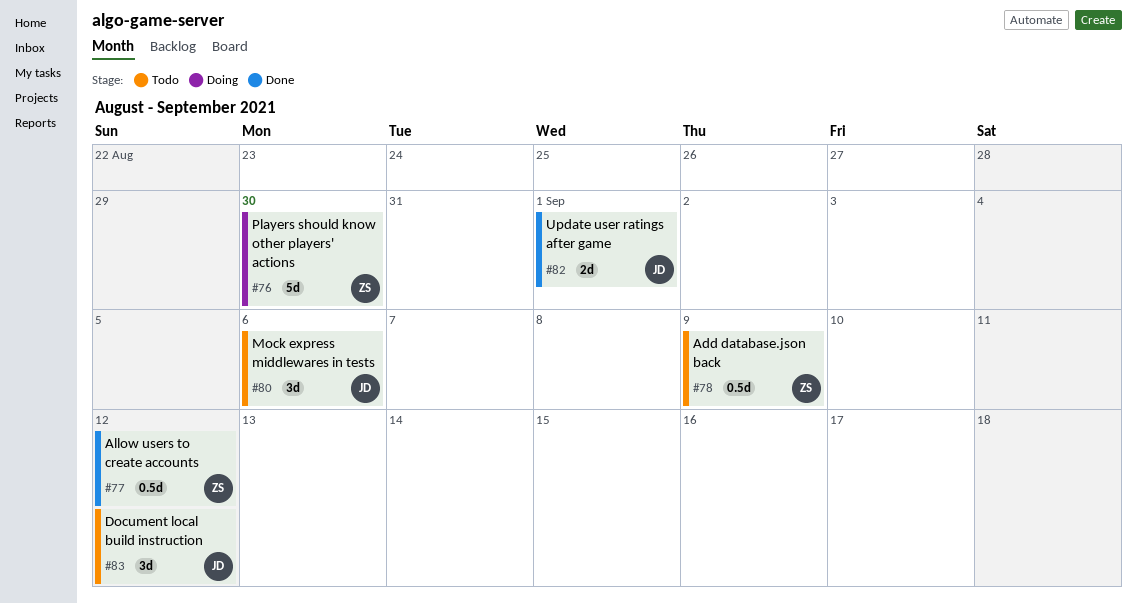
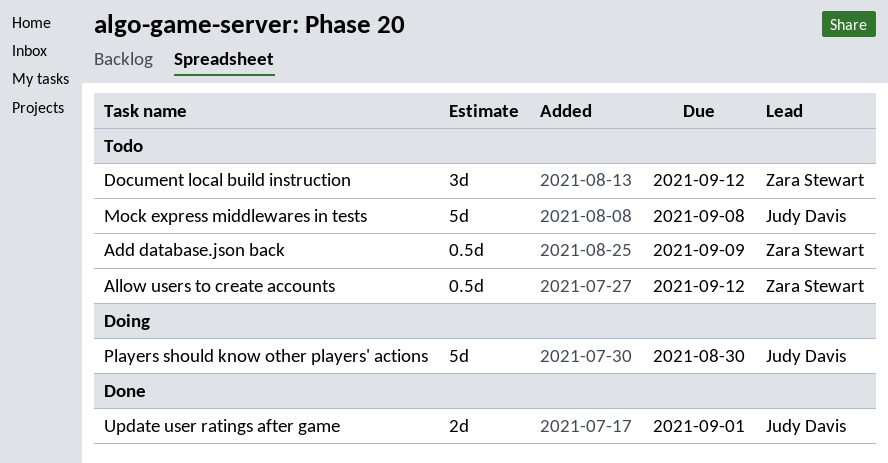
Allow users to create accounts, status: Done -> Todo
Document local build instruction, owner: Judy Davis -> Zara Stewart
Mock express middlewares in tests, estimate: 3d -> 5d
Mock express middlewares in tests, due: Sep 6 -> Sep 8
Players should know other players' actions, owner: Zara Stewart -> Judy Davis

